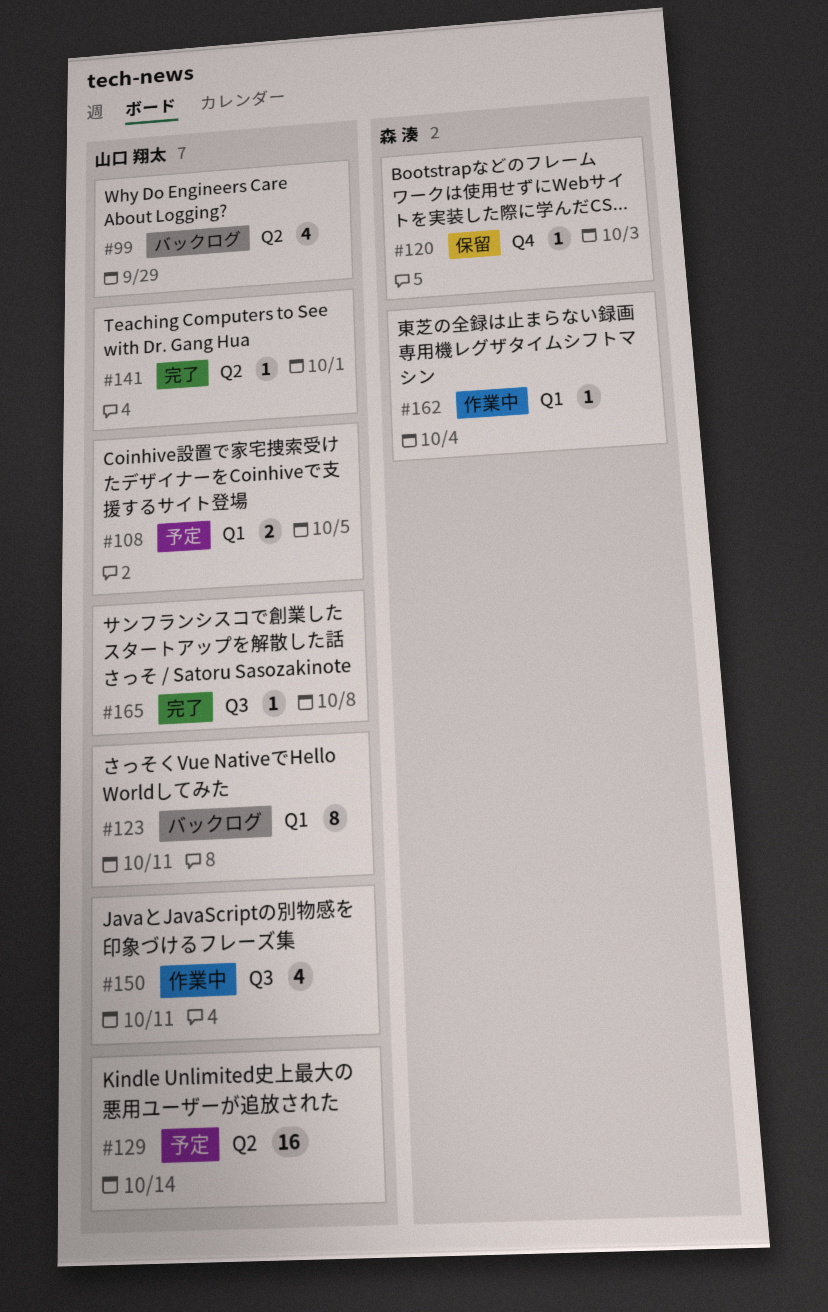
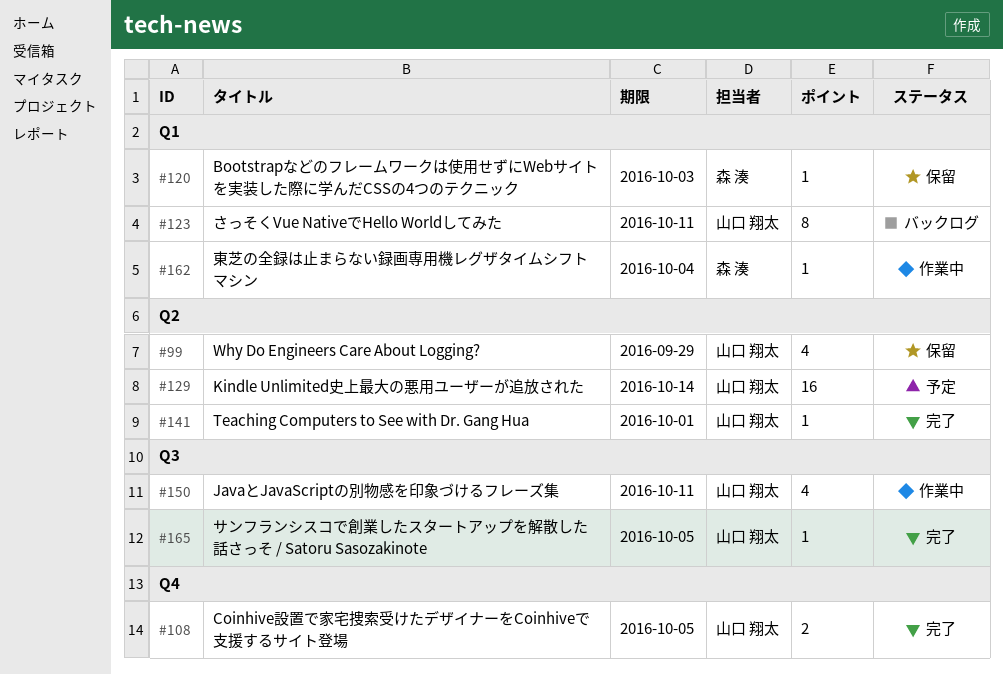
#99, status: バックログ -> 保留
#108, status: 予定 -> 完了
#108, label: Q1 -> Q4
#120, label: Q4 -> Q1
#165, due: Oct 8 -> Oct 5

